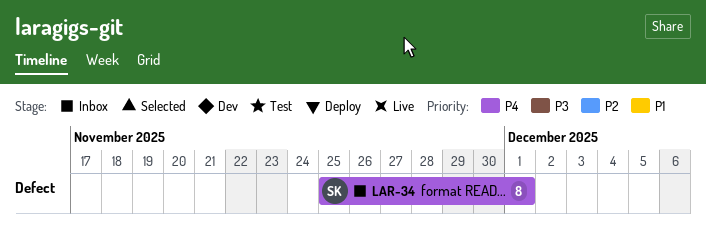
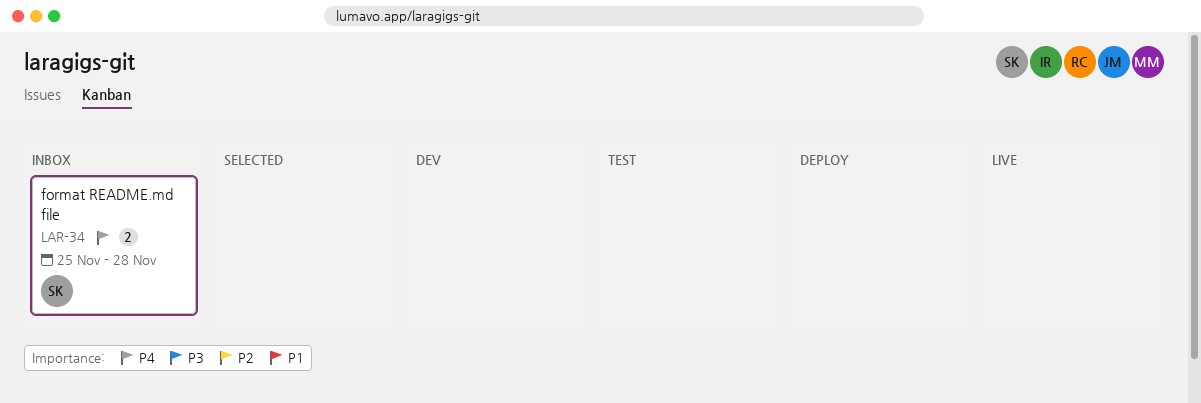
LAR-34, estimate: 8 -> 2
LAR-34, due: Dec 1 -> Nov 28

